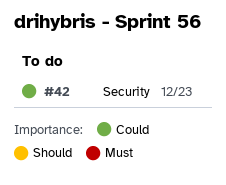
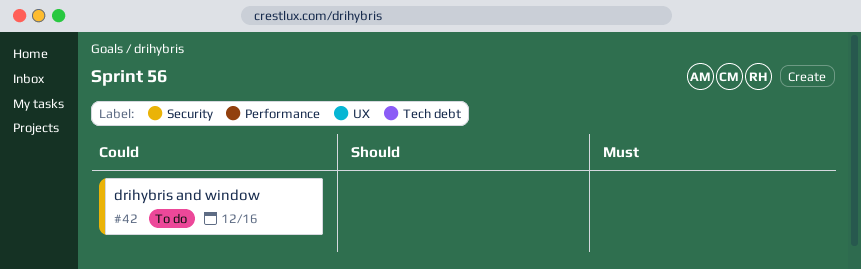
#42, due: Dec 23 -> Dec 16

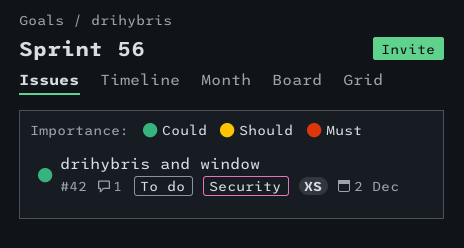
#42, due: Dec 16 -> Dec 2

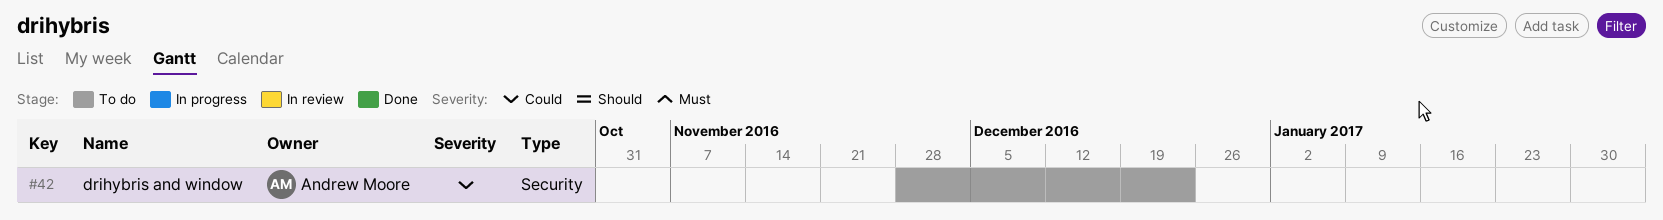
#42, due: Dec 2 -> Dec 23

